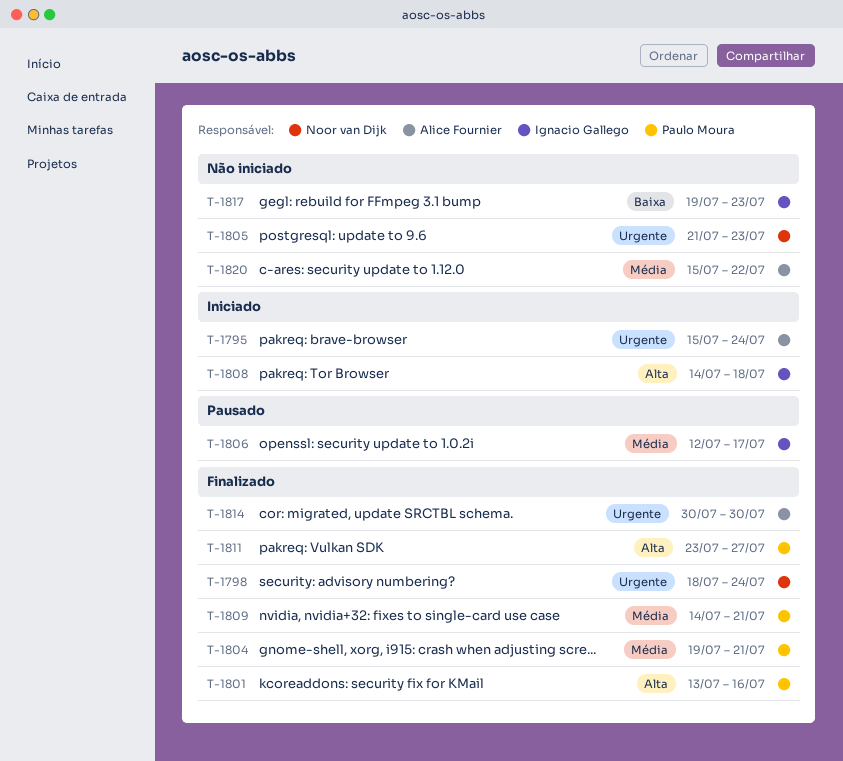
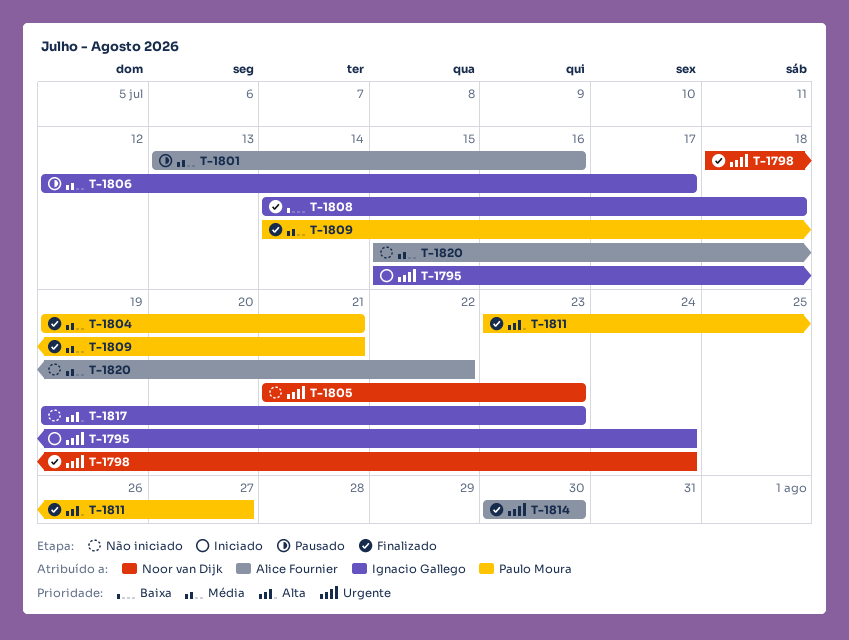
T-1795, owner: Alice Fournier -> Ignacio Gallego
T-1801, status: Finalizado -> Pausado
T-1801, owner: Paulo Moura -> Alice Fournier
T-1801, priority: Alta -> Média
T-1808, status: Iniciado -> Finalizado
T-1808, priority: Alta -> Baixa
T-1817, priority: Baixa -> Alta

